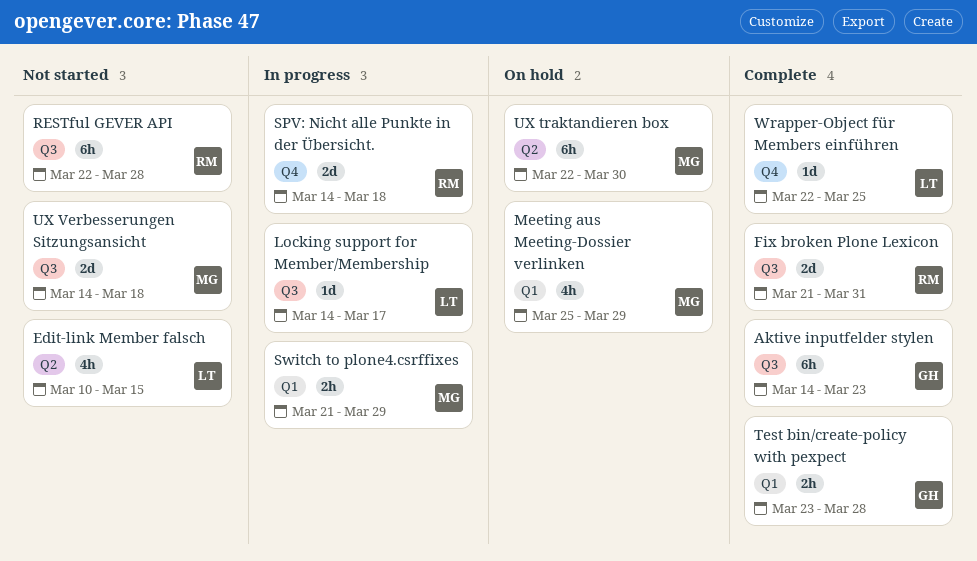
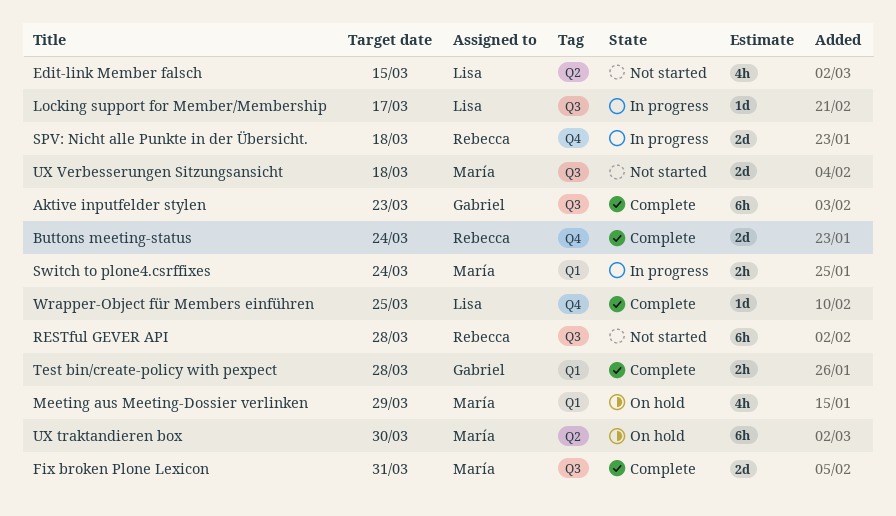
Buttons meeting-status: none -> present
Fix broken Plone Lexicon, owner: Rebecca -> María
Switch to plone4.csrffixes, due: Mar 29 -> Mar 24

